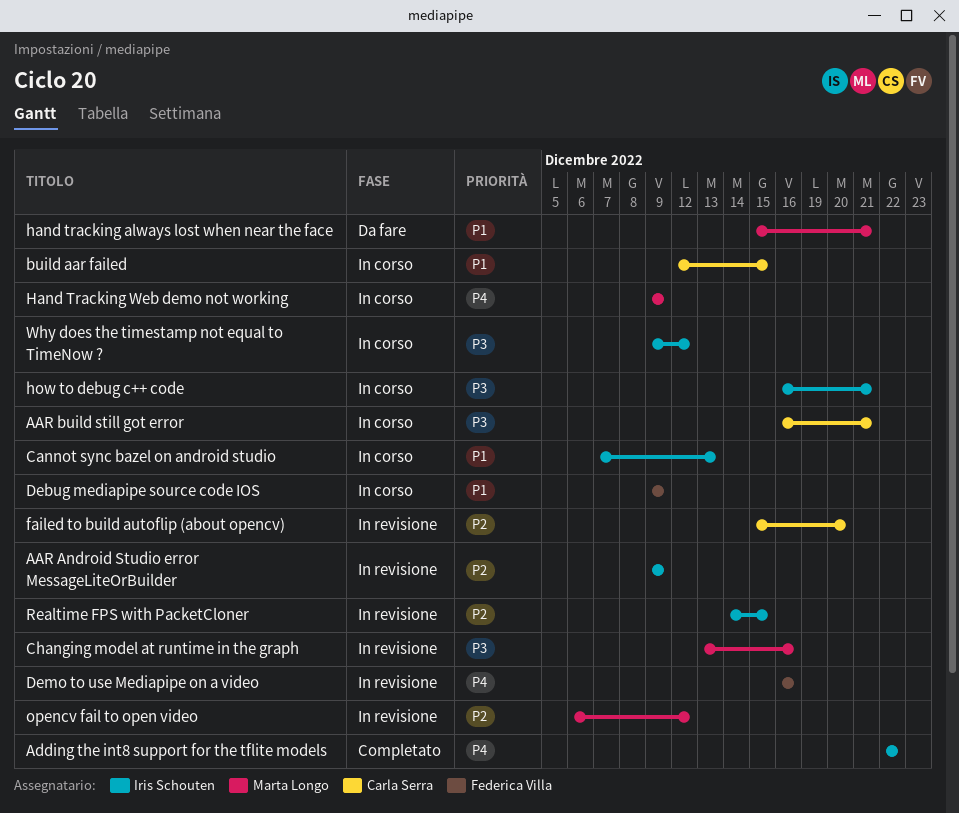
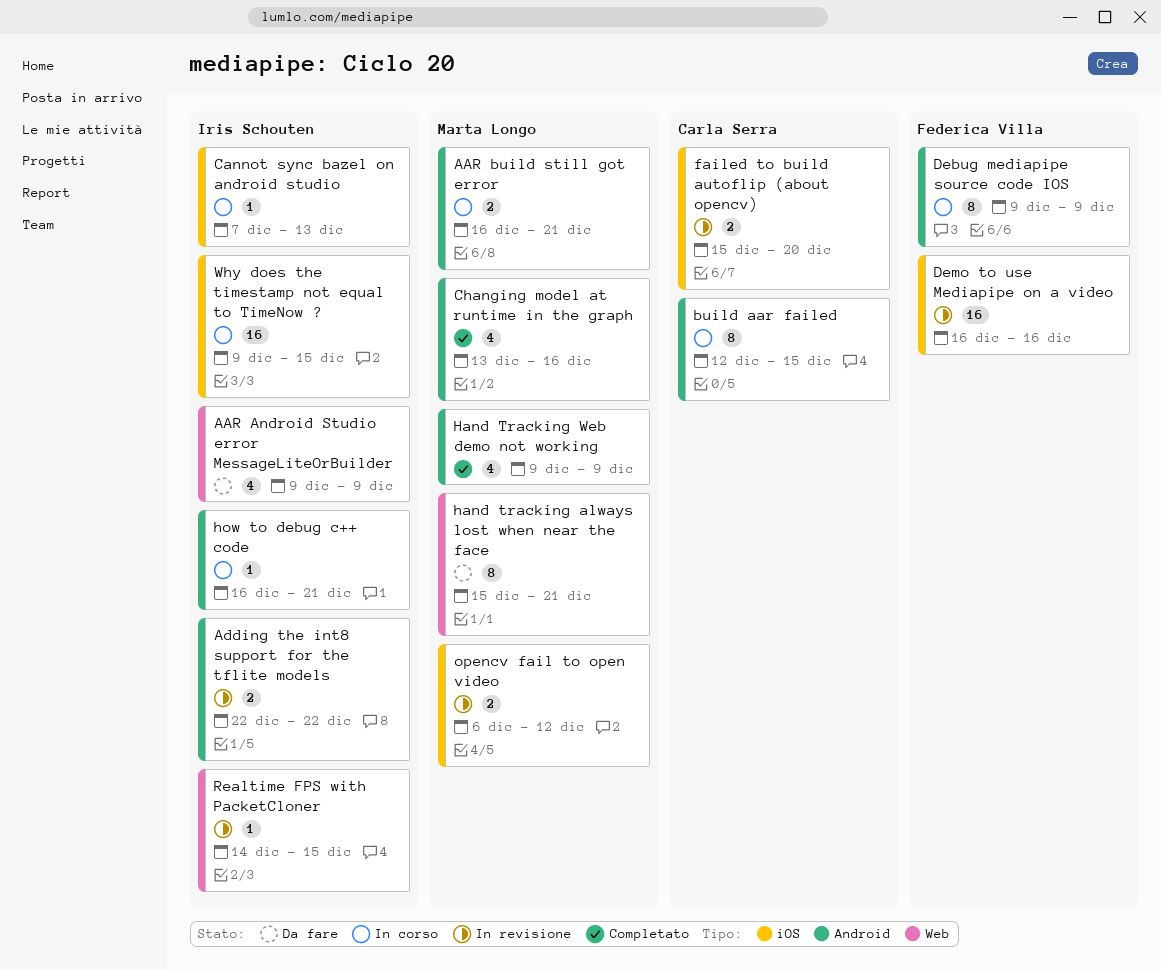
AAR Android Studio error MessageLiteOrBuilder, status: In revisione -> Da fare
AAR build still got error, owner: Carla Serra -> Marta Longo
Adding the int8 support for the tflite models, status: Completato -> In revisione
Changing model at runtime in the graph, status: In revisione -> Completato
Hand Tracking Web demo not working, status: In corso -> Completato
Why does the timestamp not equal to TimeNow ?, due: Dec 12 -> Dec 15

